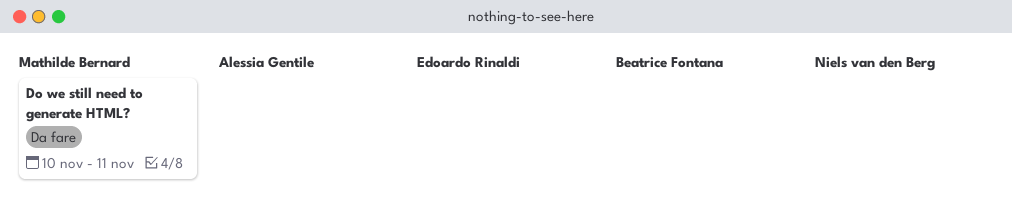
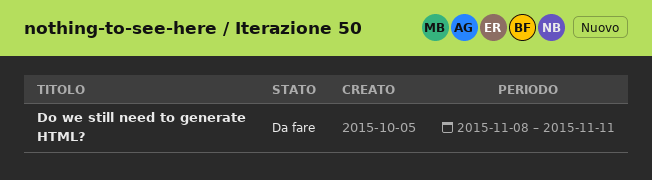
Do we still need to generate HTML?, start: Nov 10 -> Nov 8

